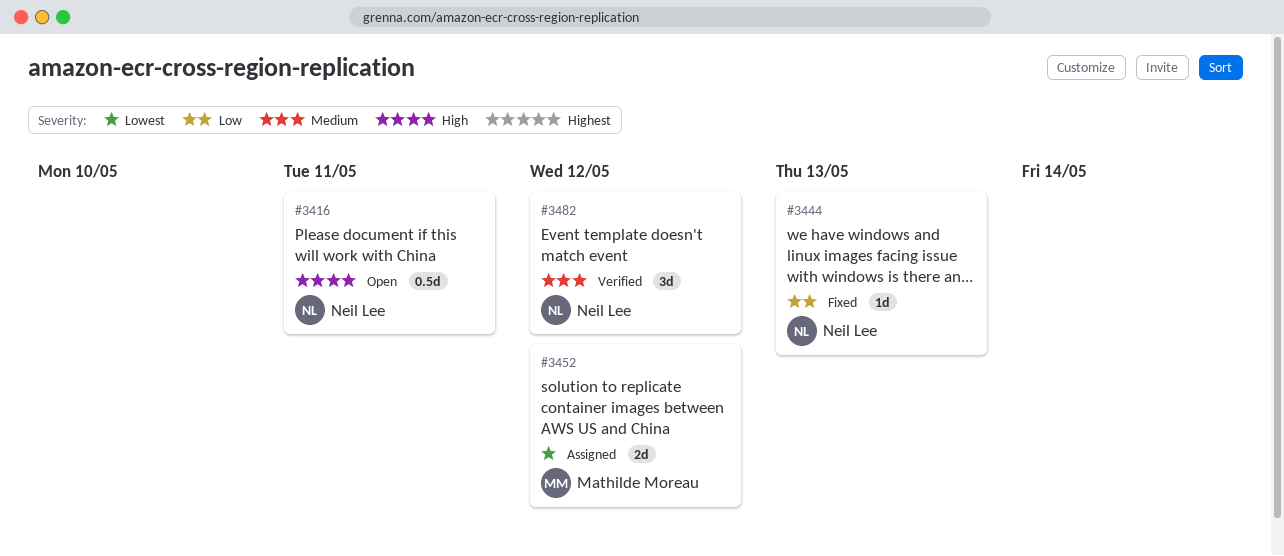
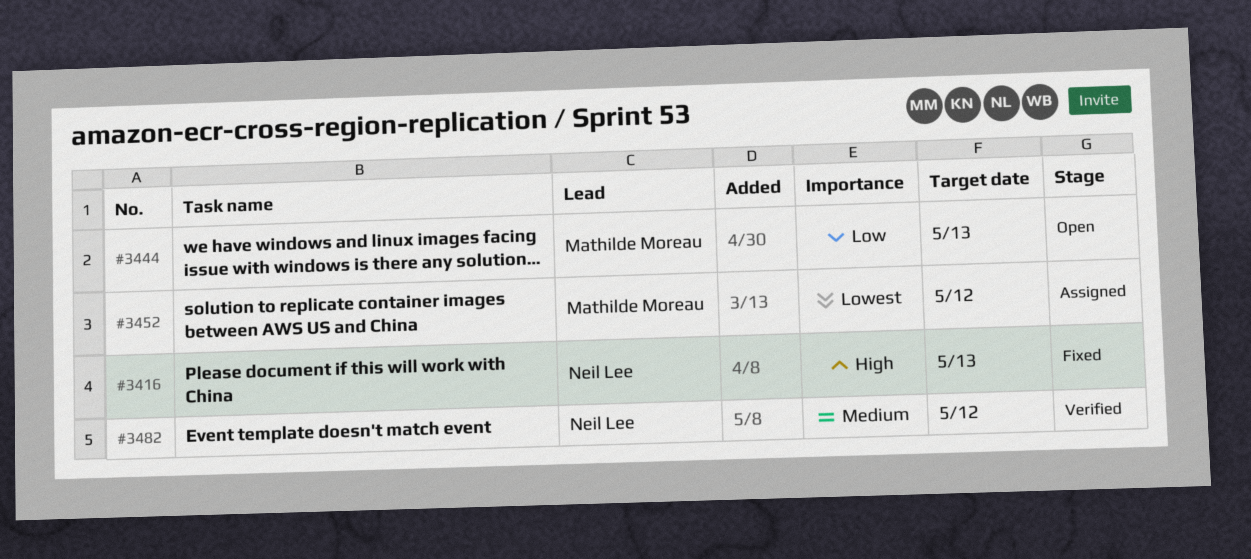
#3416, status: Open -> Fixed
#3416, due: May 11 -> May 13
#3444, status: Fixed -> Open
#3444, owner: Neil Lee -> Mathilde Moreau

